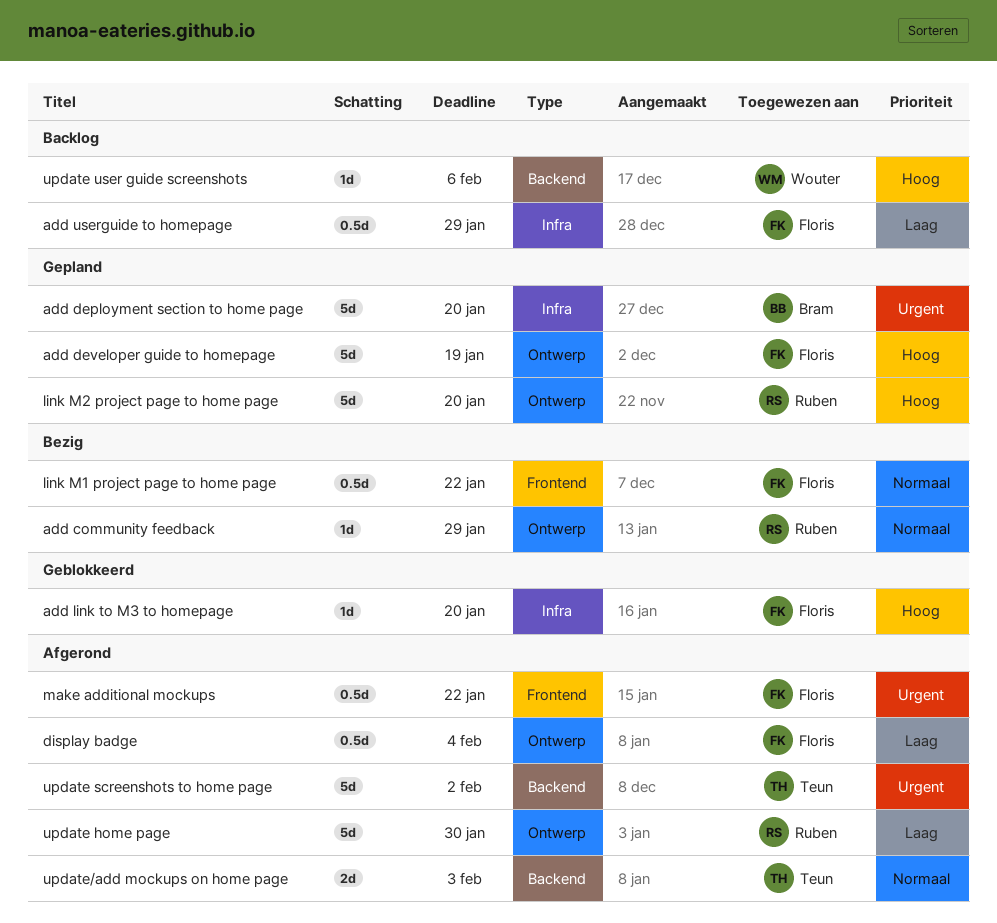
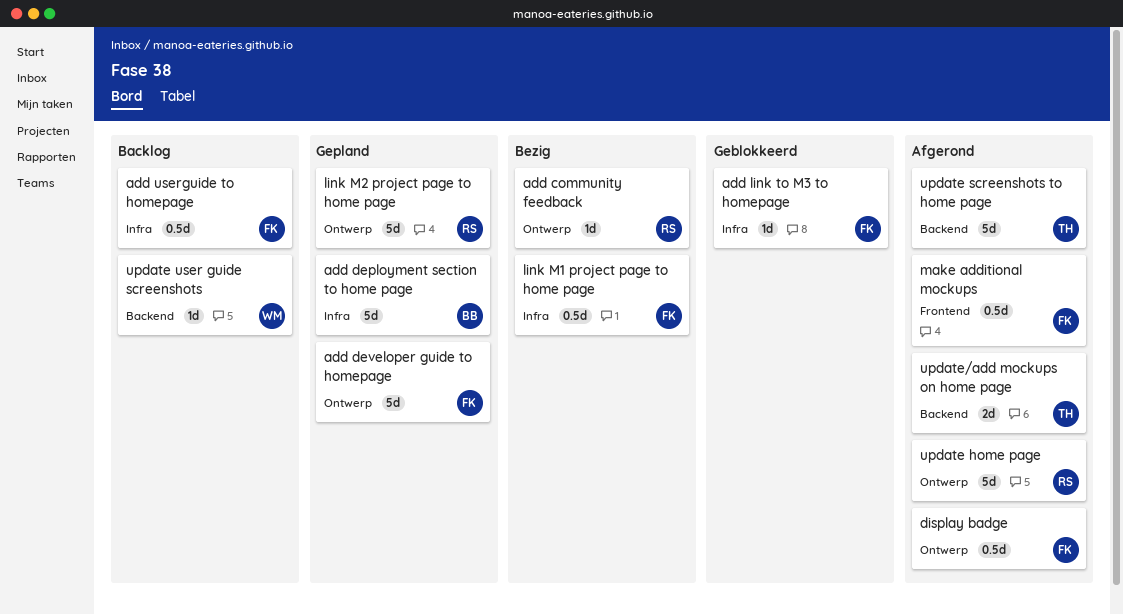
link M1 project page to home page, label: Frontend -> Infra

